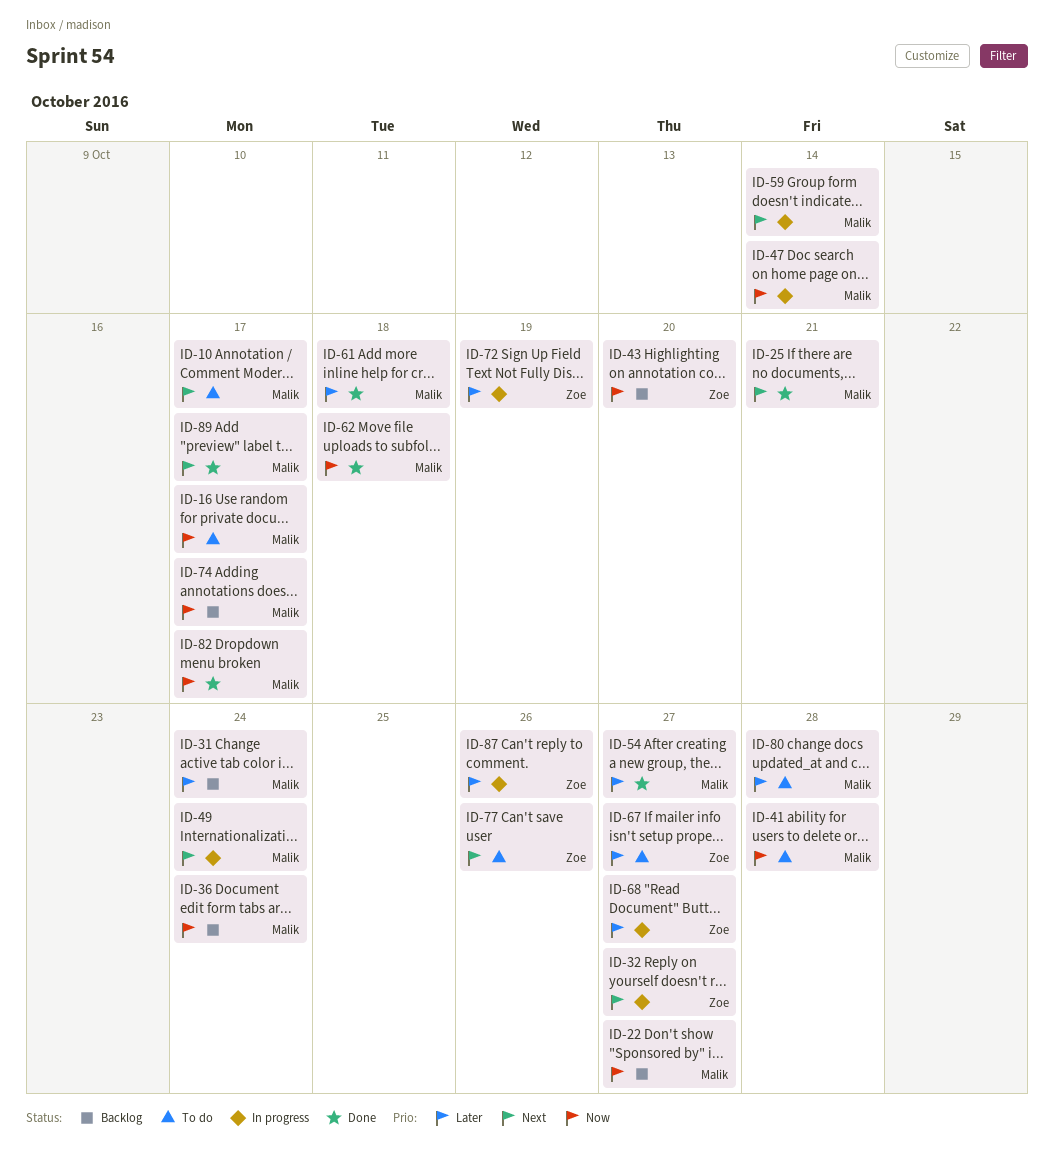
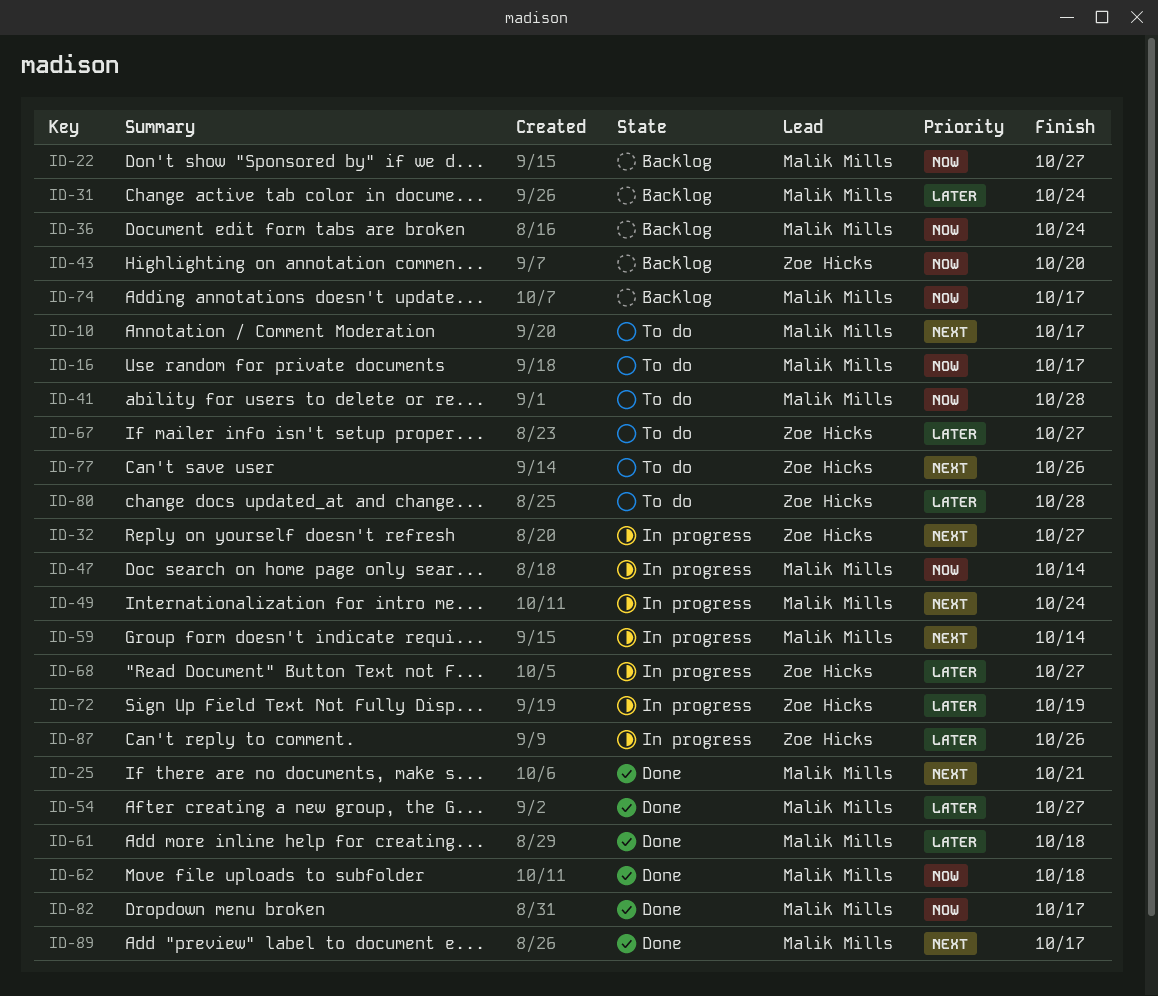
ID-80, owner: Malik Mills -> Zoe Hicks

